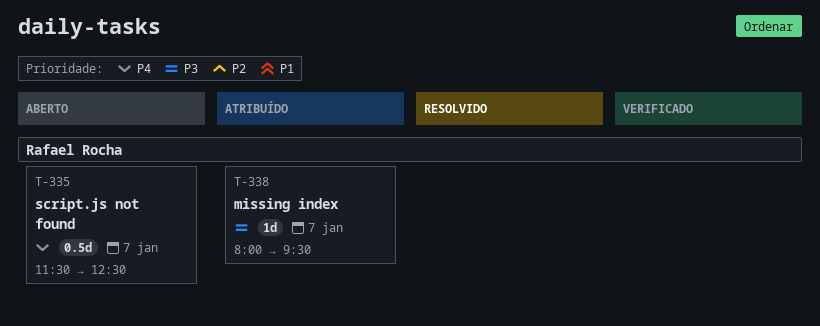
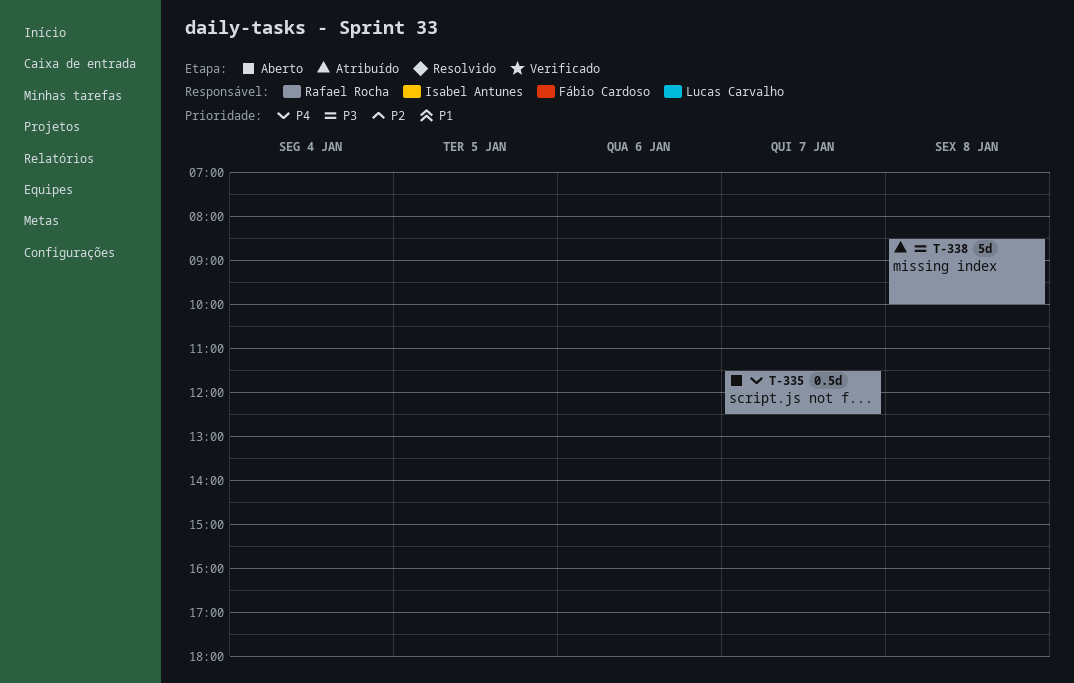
T-338, estimate: 1d -> 5d
T-338, day: Jan 7 -> Jan 8
T-338, begins: 08:00 -> 08:30
T-338, ends: 09:30 -> 10:00

